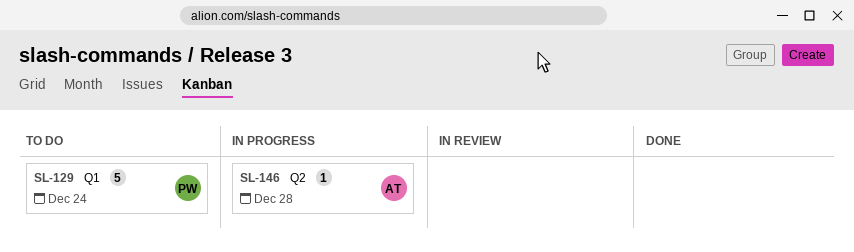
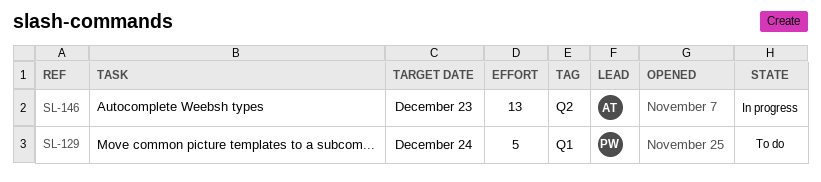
SL-146, estimate: 1 -> 13
SL-146, due: Dec 28 -> Dec 23

